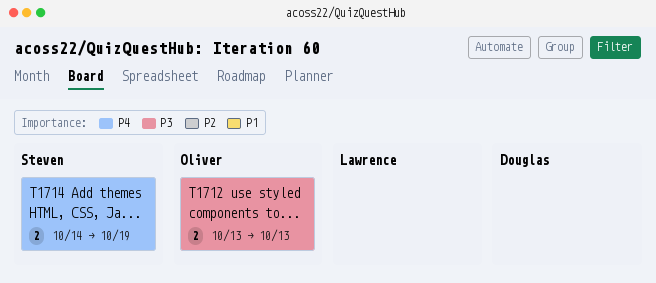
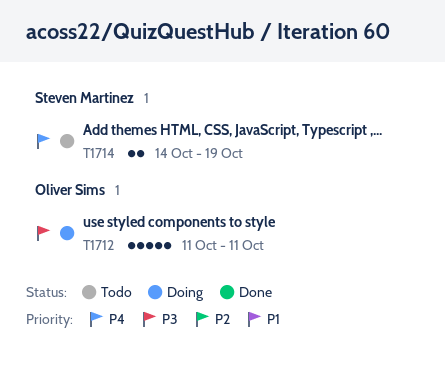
T1712, estimate: 2 -> 5
T1712, start: Oct 13 -> Oct 11
T1712, due: Oct 13 -> Oct 11

